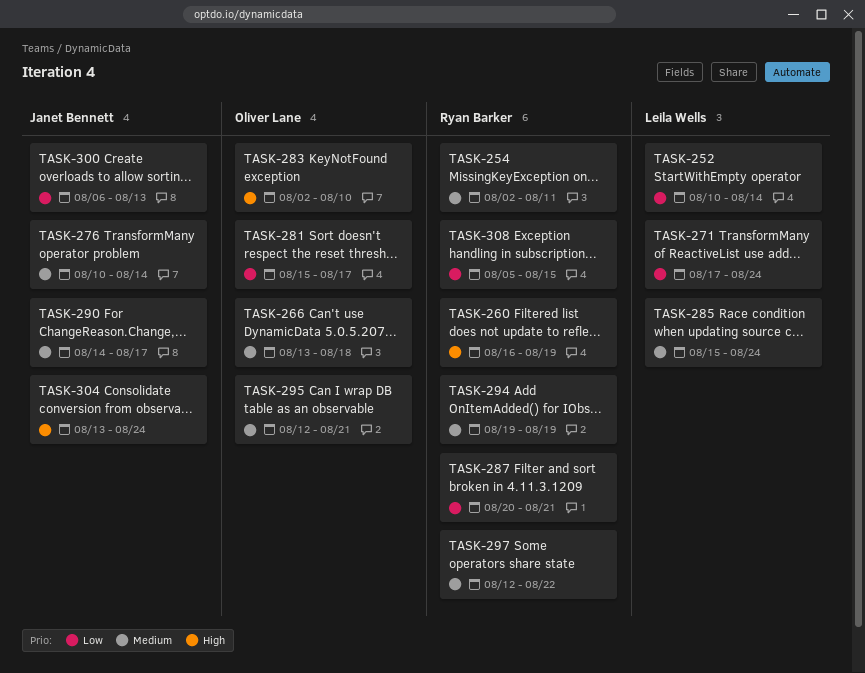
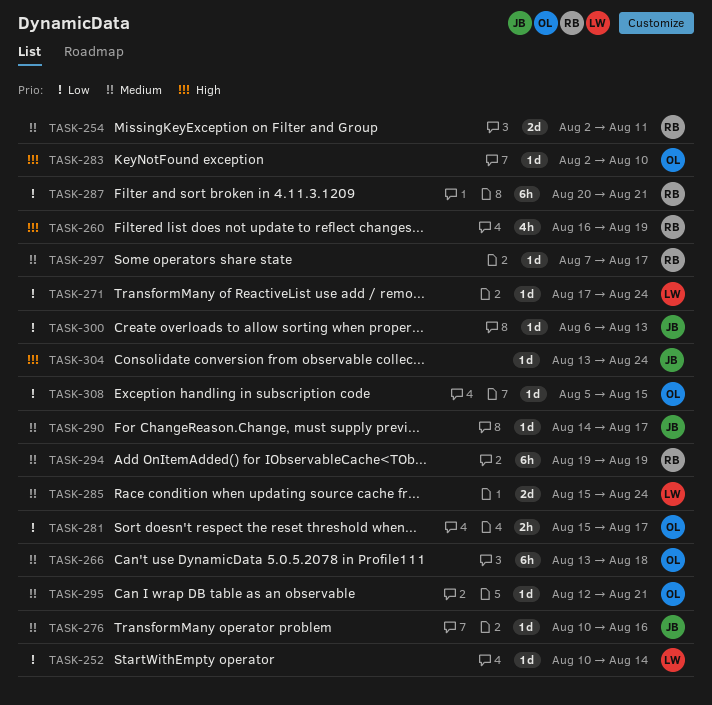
TASK-276, due: Aug 14 -> Aug 16
TASK-297, start: Aug 12 -> Aug 7
TASK-297, due: Aug 22 -> Aug 17
TASK-308, owner: Ryan Barker -> Oliver Lane

